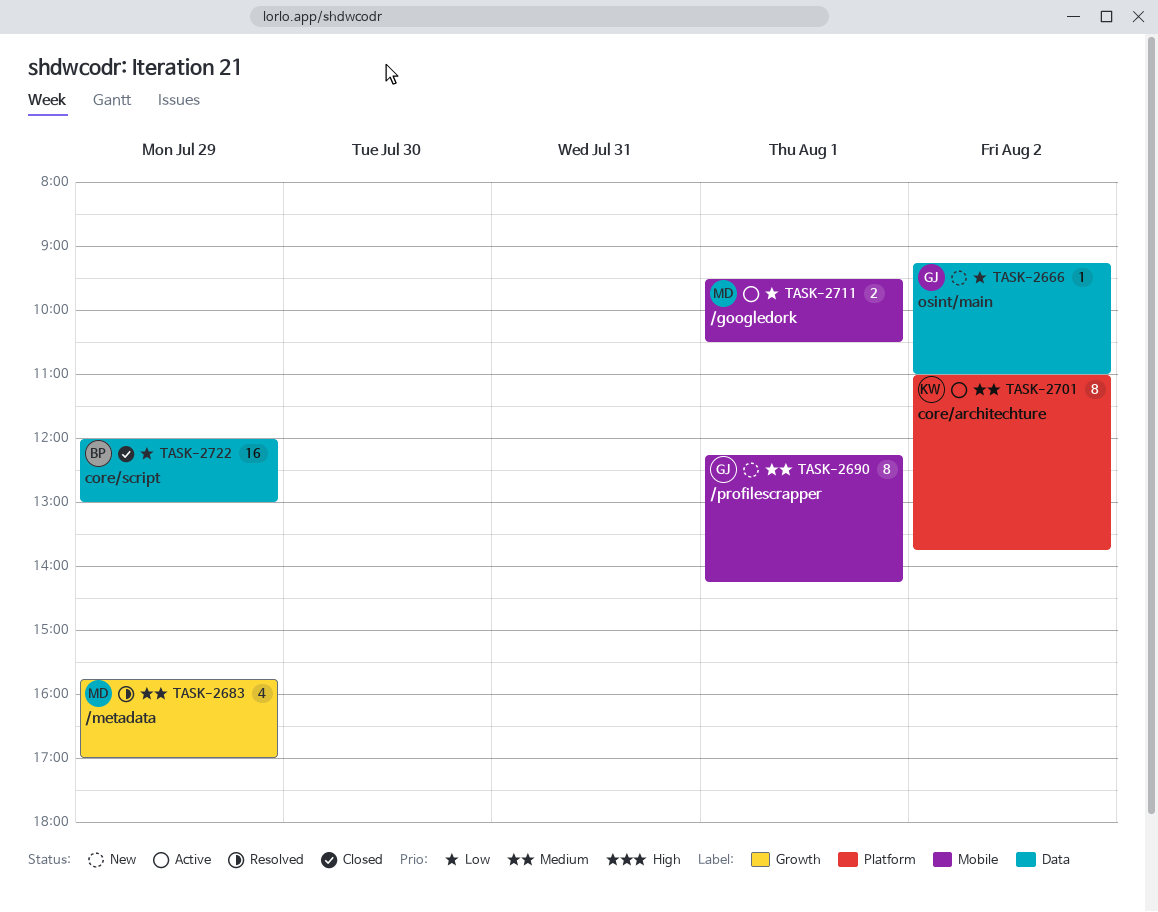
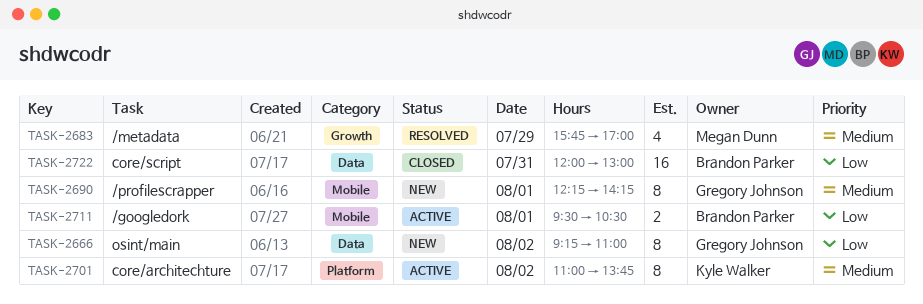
TASK-2666, estimate: 1 -> 8
TASK-2711, owner: Megan Dunn -> Brandon Parker
TASK-2722, day: Jul 29 -> Jul 31

